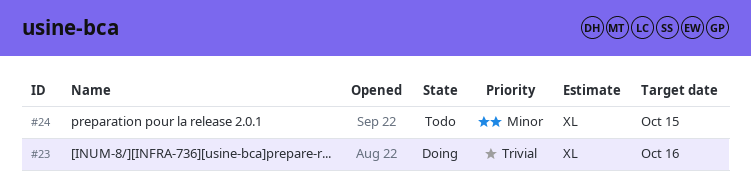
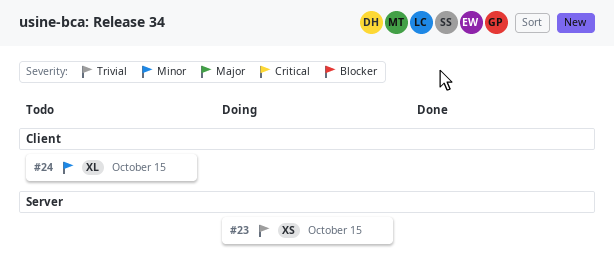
#23, estimate: XL -> XS
#23, due: Oct 16 -> Oct 15

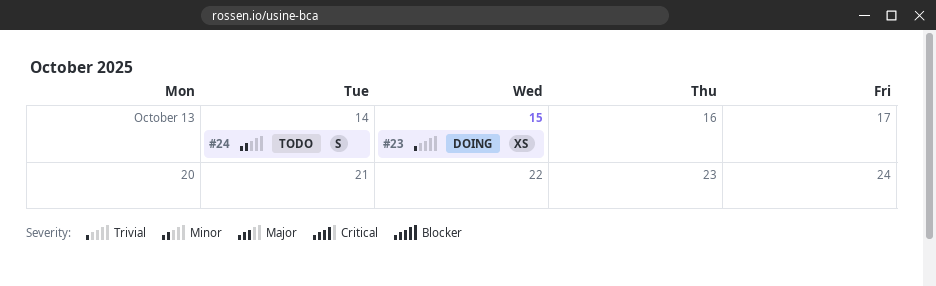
#24, estimate: XL -> S
#24, due: Oct 15 -> Oct 14

